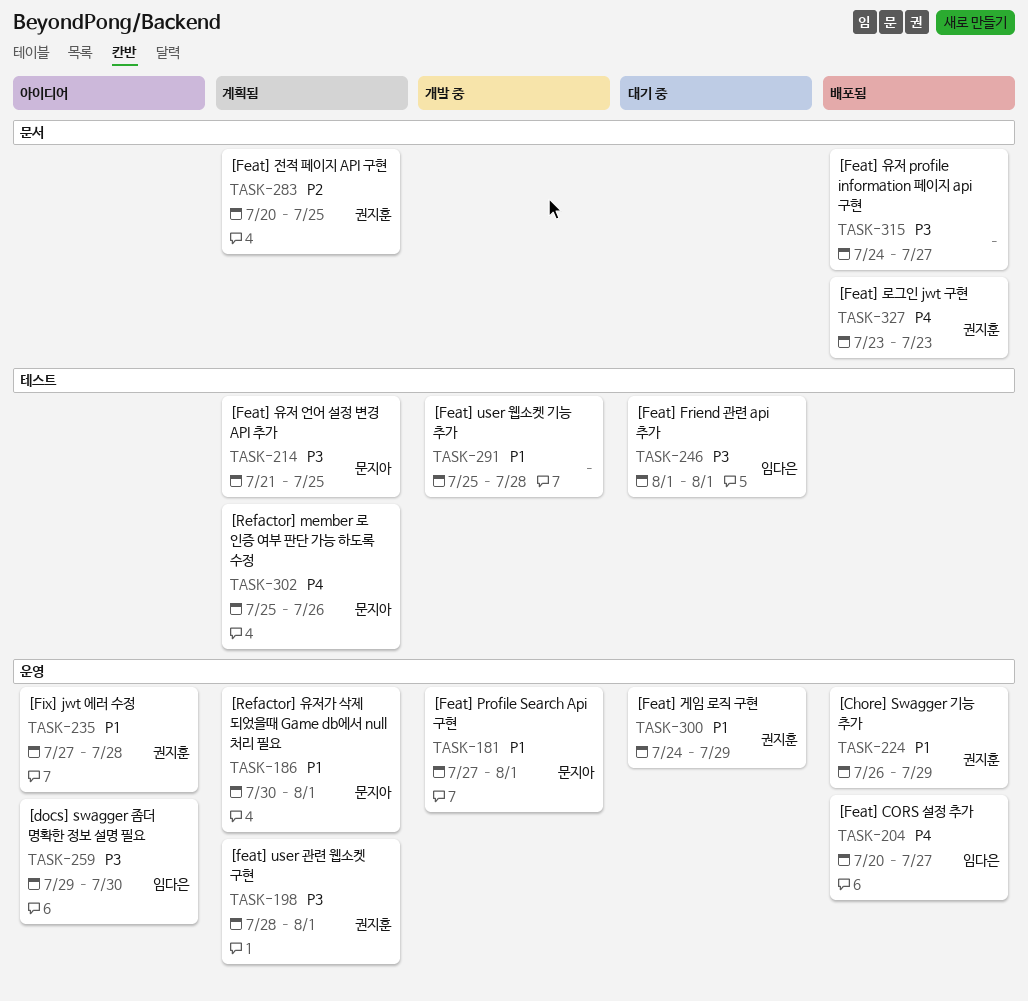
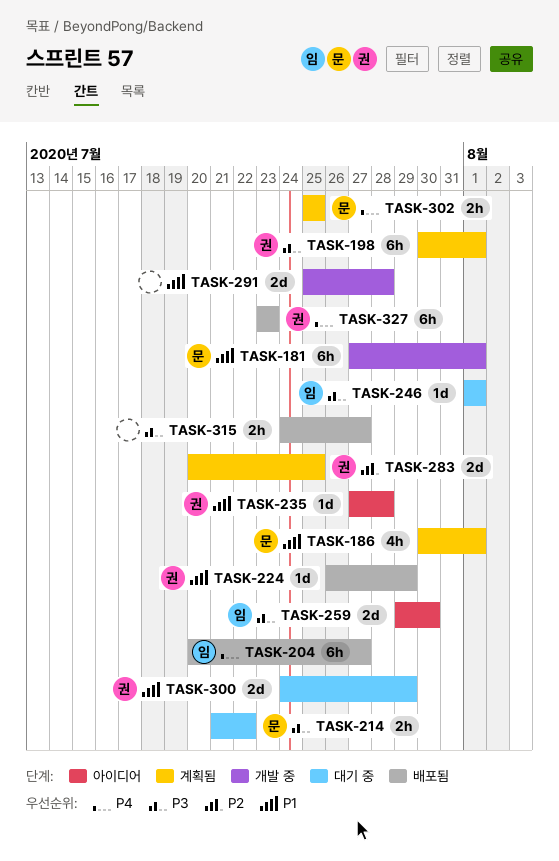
TASK-198, start: Jul 28 -> Jul 30
TASK-214, status: 계획됨 -> 대기 중
TASK-214, due: Jul 25 -> Jul 22
TASK-302, due: Jul 26 -> Jul 25

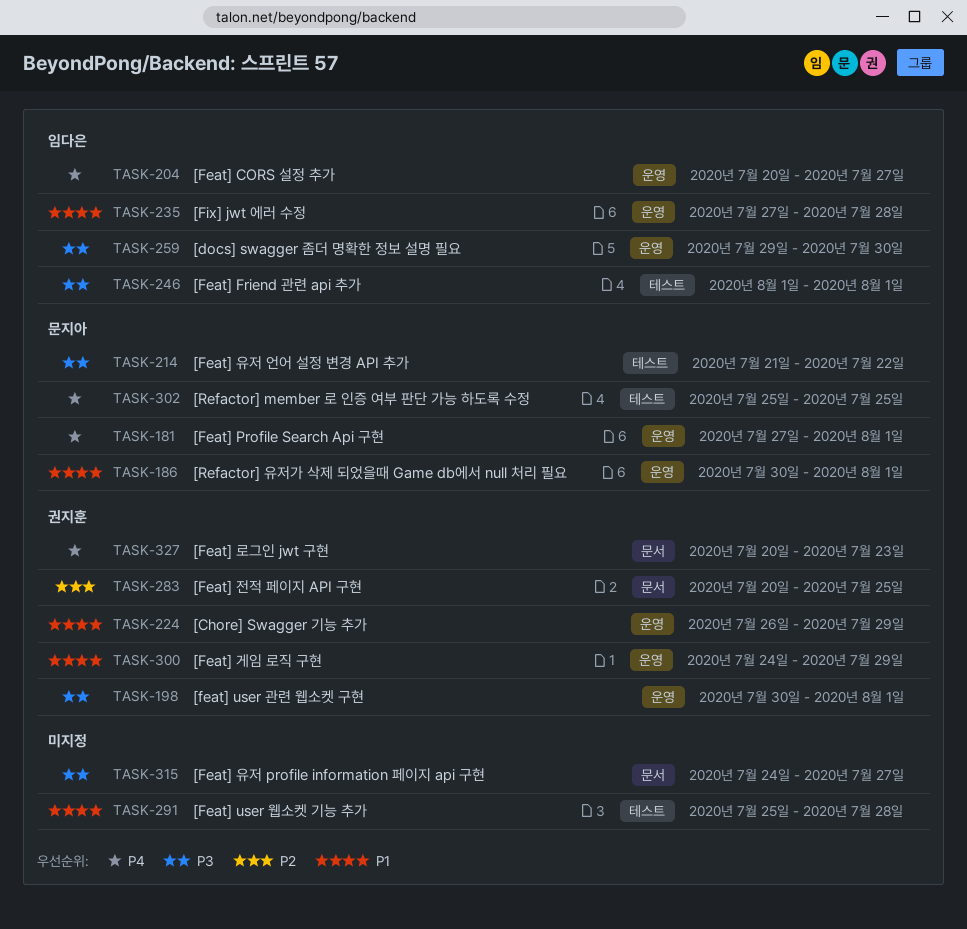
TASK-181, priority: P1 -> P4
TASK-235, owner: 권지훈 -> 임다은
TASK-327, start: Jul 23 -> Jul 20

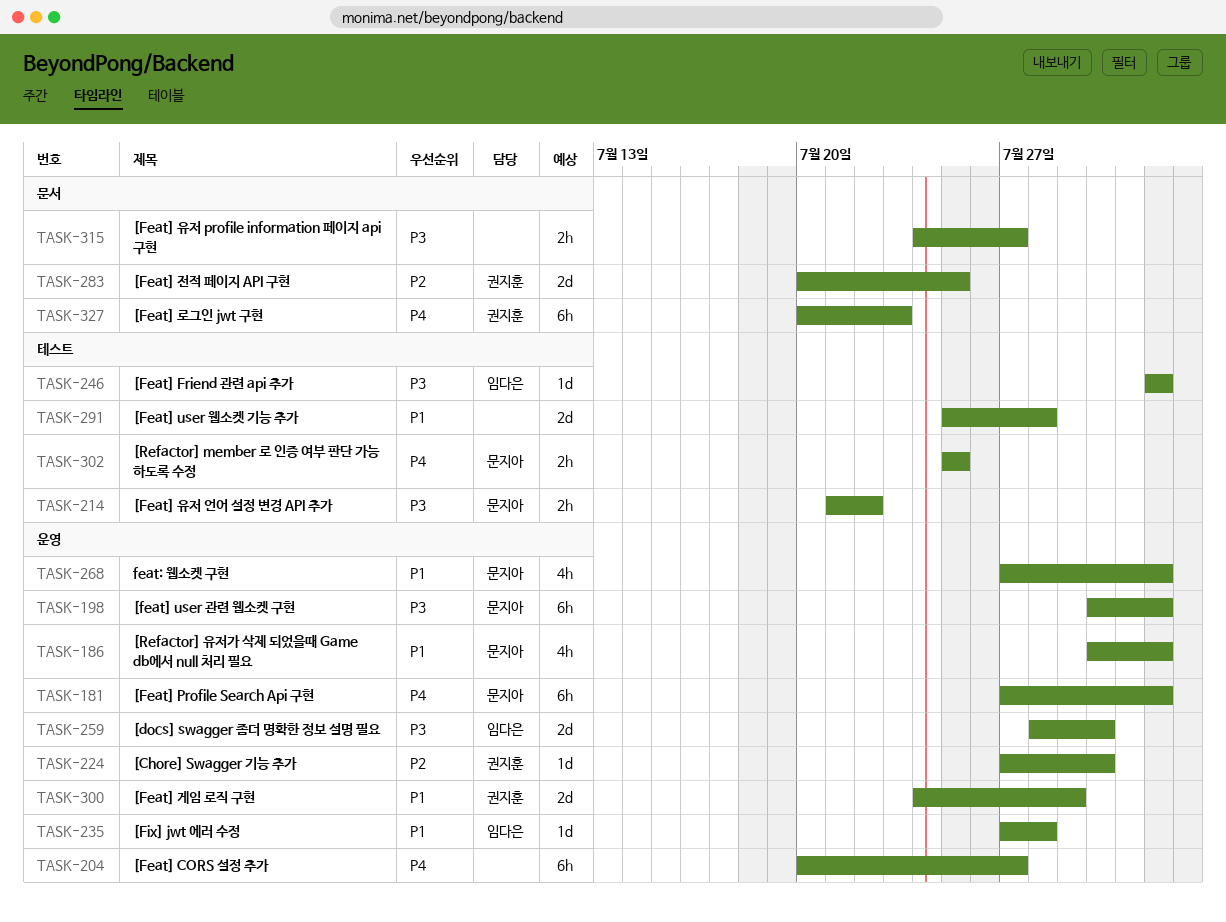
TASK-198, owner: 권지훈 -> 문지아
TASK-204, owner: 임다은 -> none
TASK-224, priority: P1 -> P2
TASK-224, start: Jul 26 -> Jul 27
TASK-224, due: Jul 29 -> Jul 30
TASK-259, start: Jul 29 -> Jul 28
TASK-268: none -> present

